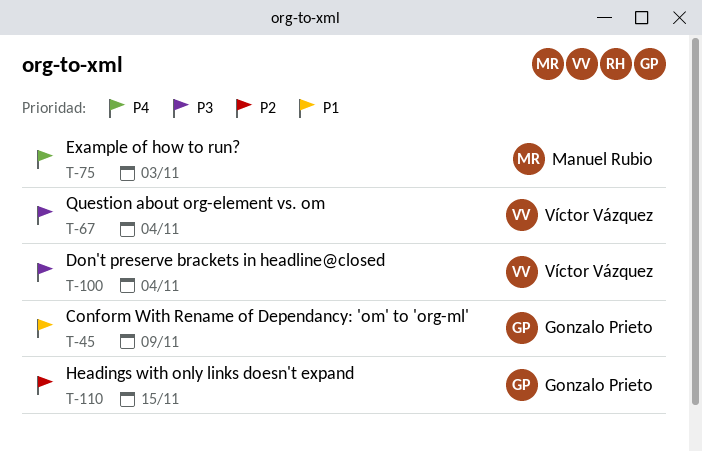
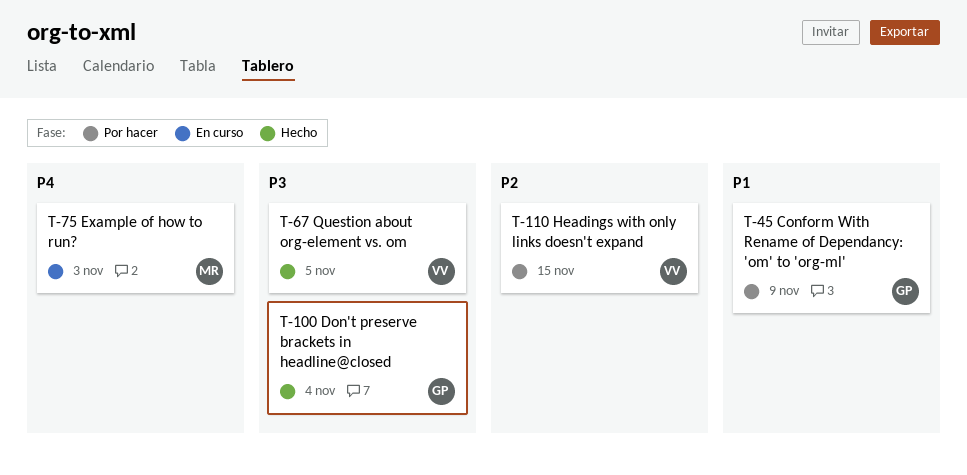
T-67, due: Nov 4 -> Nov 5
T-100, owner: Víctor Vázquez -> Gonzalo Prieto
T-110, owner: Gonzalo Prieto -> Víctor Vázquez

